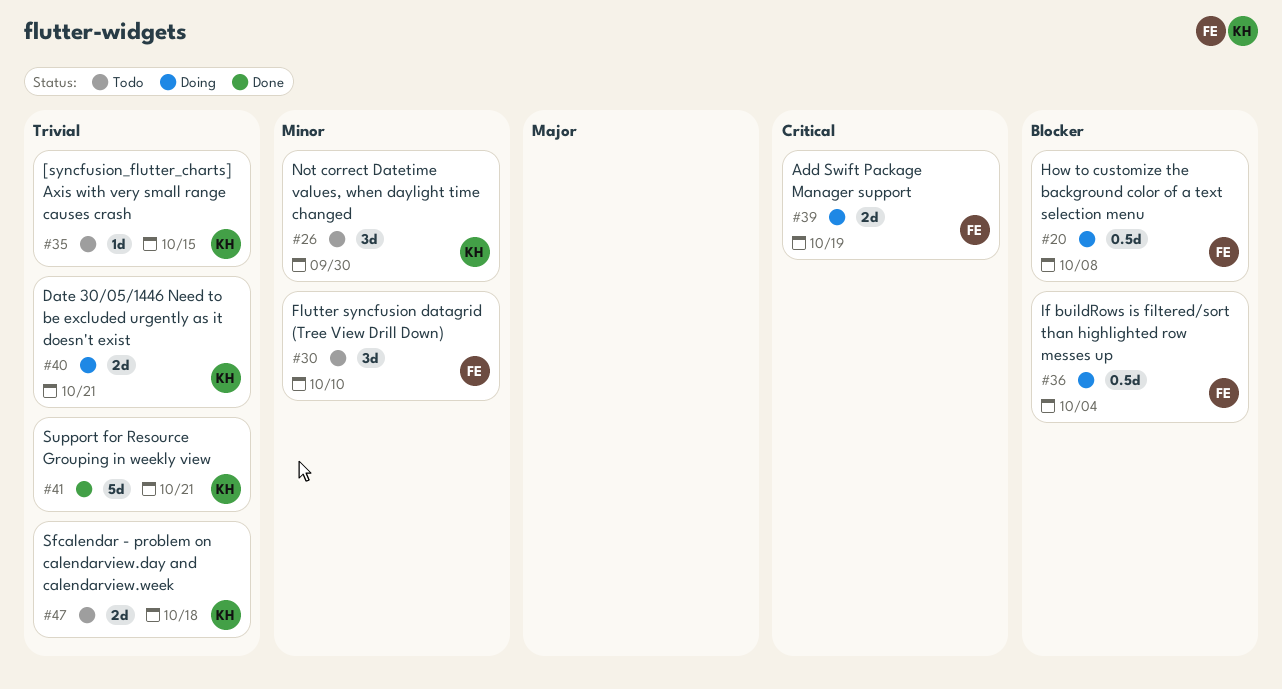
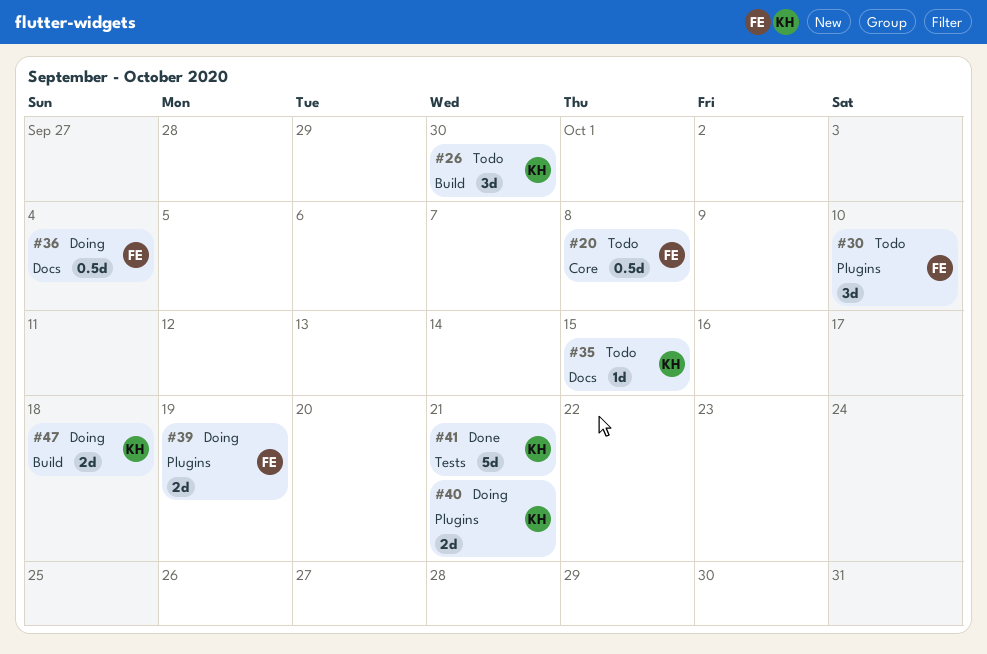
#20, status: Doing -> Todo
#47, status: Todo -> Doing

